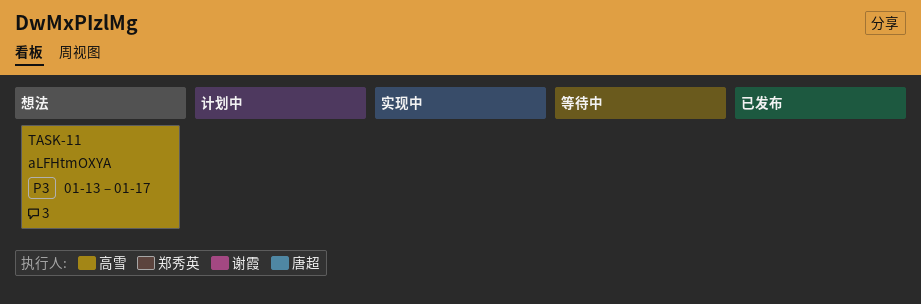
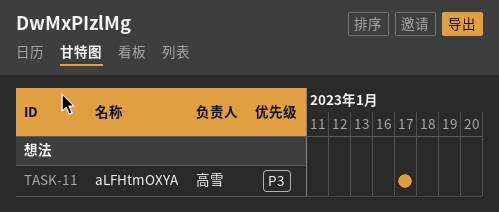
TASK-11, start: Jan 13 -> Jan 17

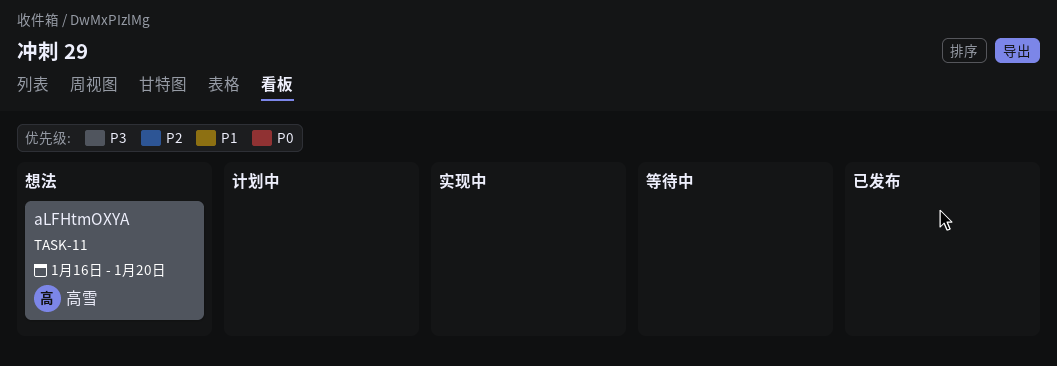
TASK-11, start: Jan 17 -> Jan 16
TASK-11, due: Jan 17 -> Jan 20

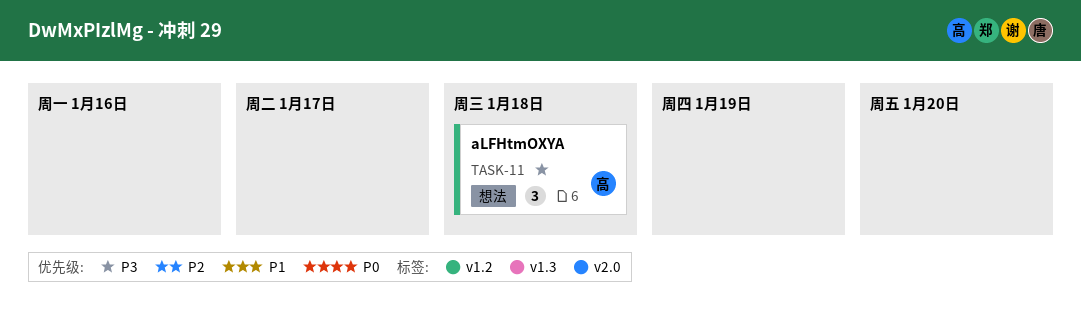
TASK-11, due: Jan 20 -> Jan 18

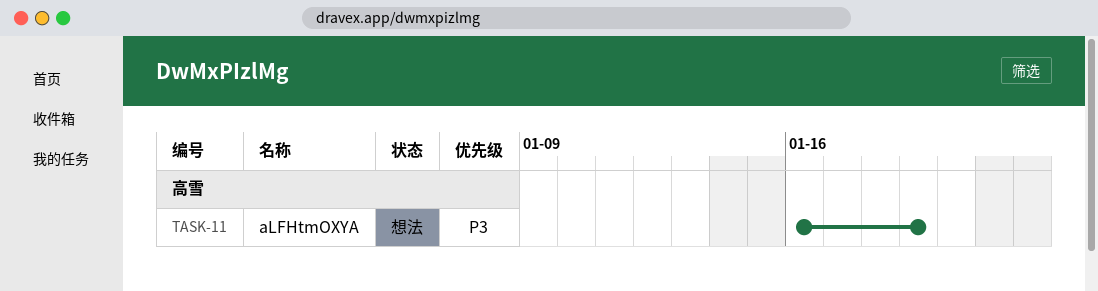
TASK-11, due: Jan 18 -> Jan 19

